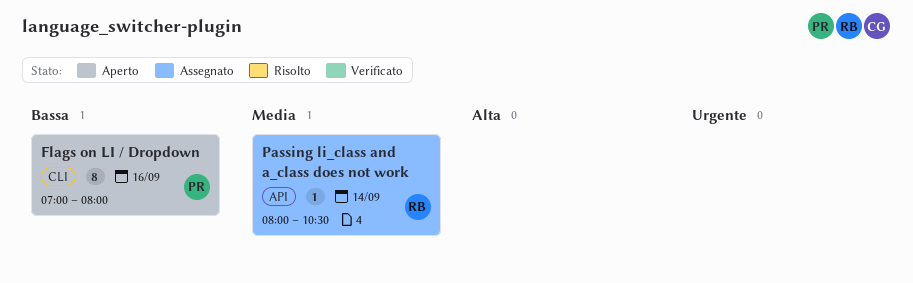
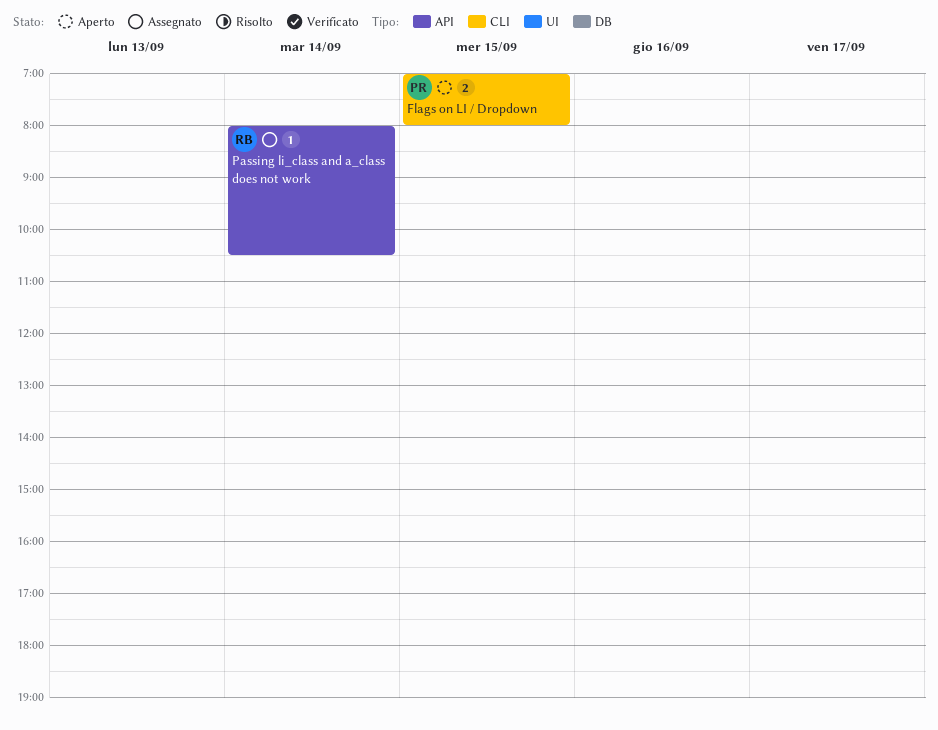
Flags on LI / Dropdown, estimate: 8 -> 2
Flags on LI / Dropdown, day: Sep 16 -> Sep 15

